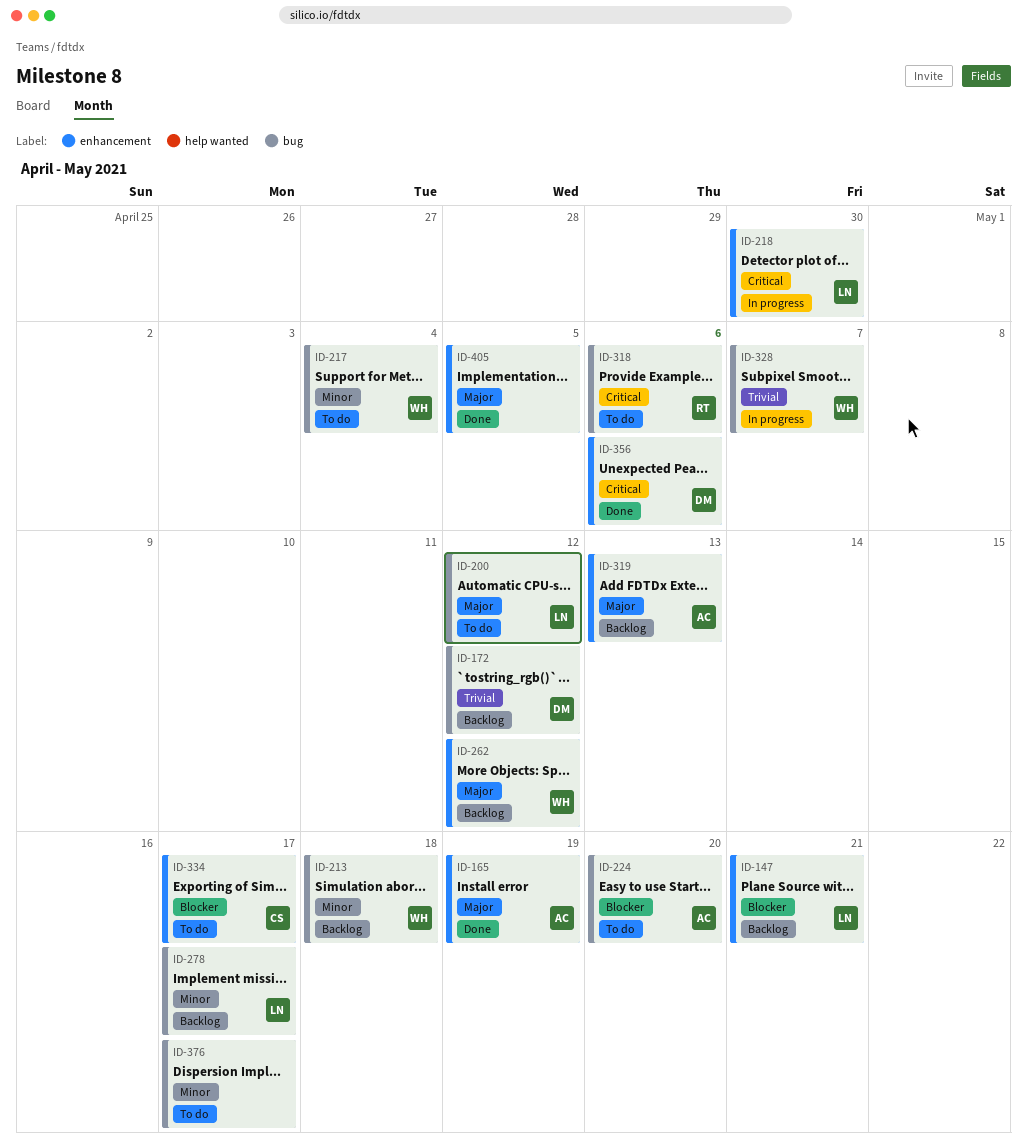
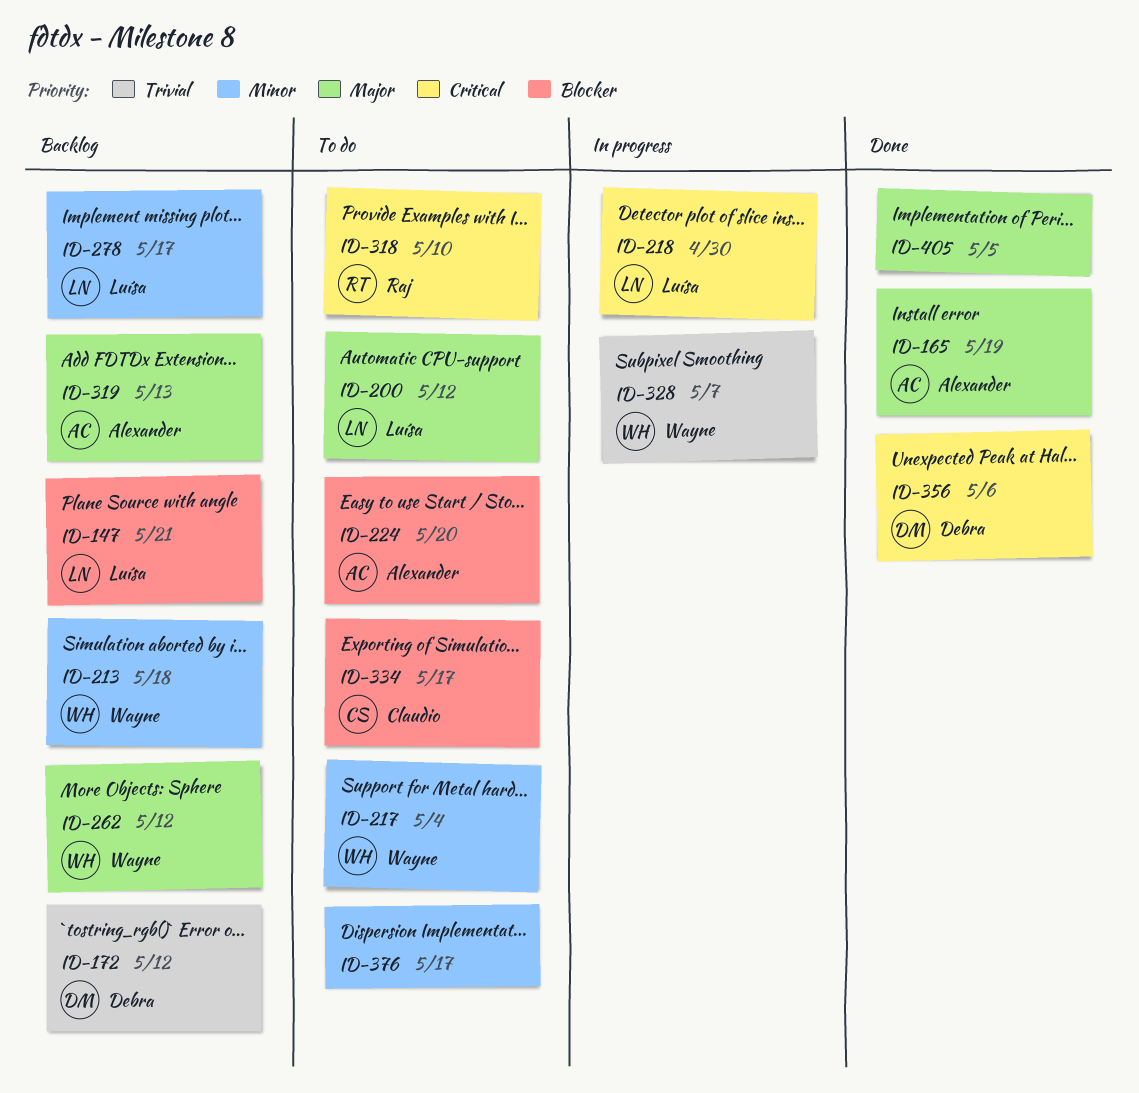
ID-318, due: May 6 -> May 10

